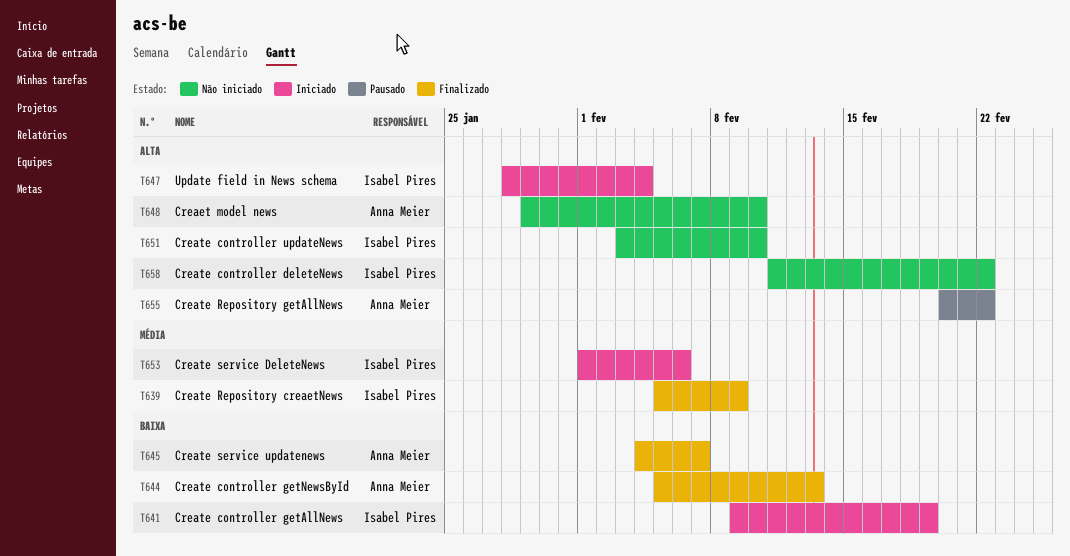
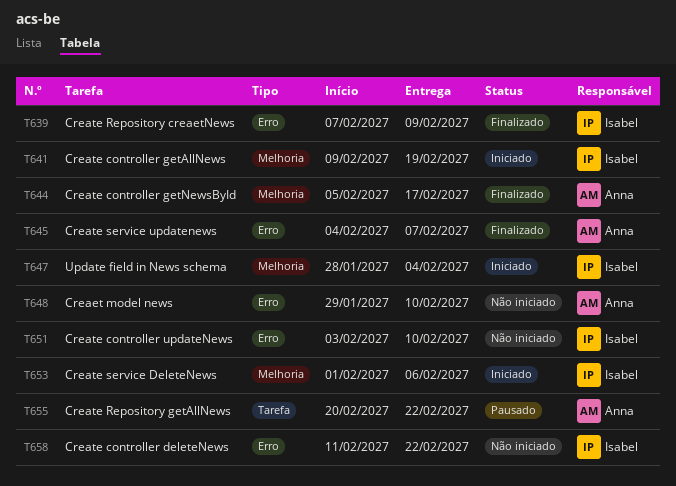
T639, start: Feb 5 -> Feb 7
T644, due: Feb 13 -> Feb 17

